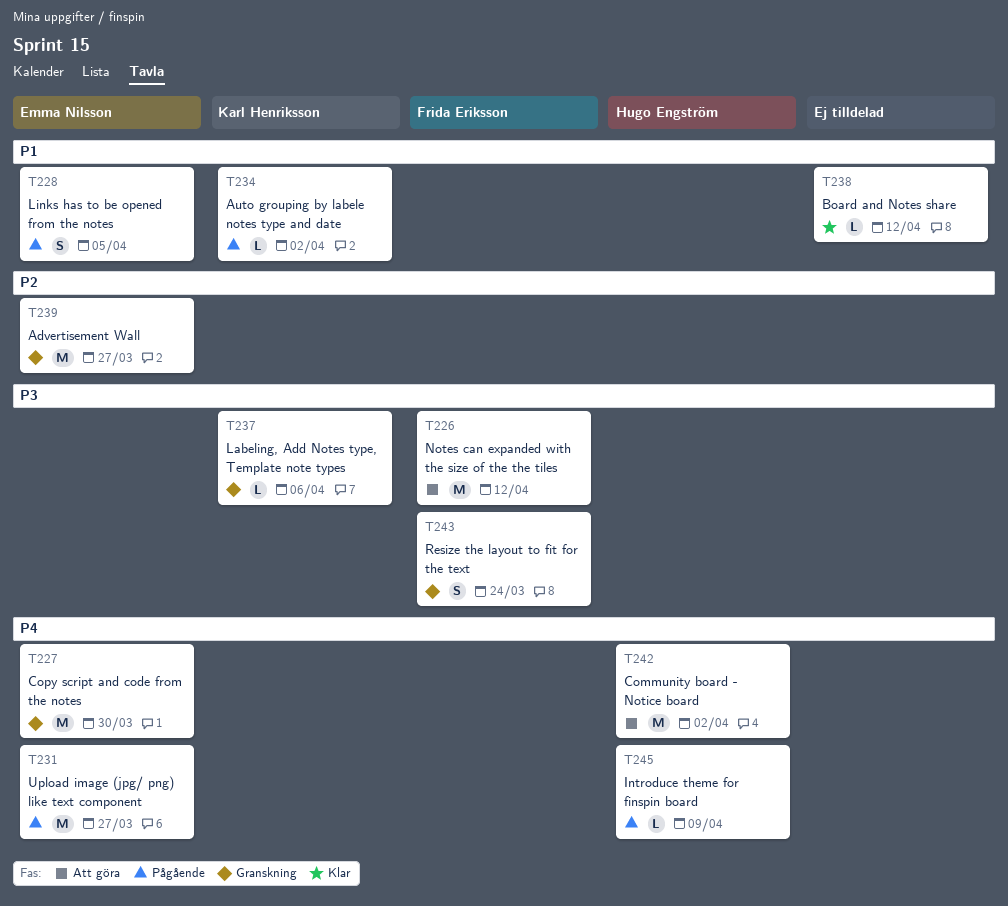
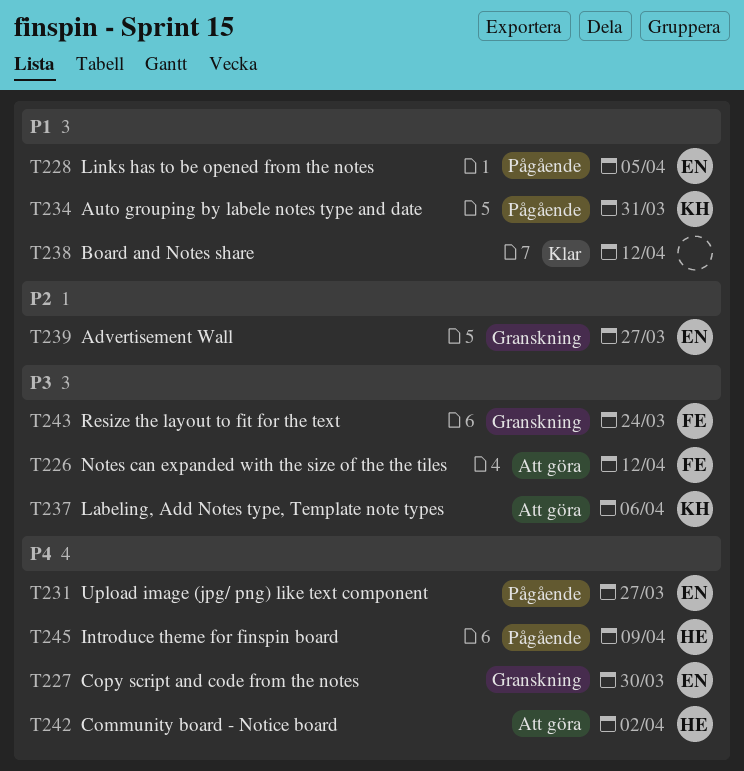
T234, due: Apr 2 -> Mar 31
T237, status: Granskning -> Att göra

